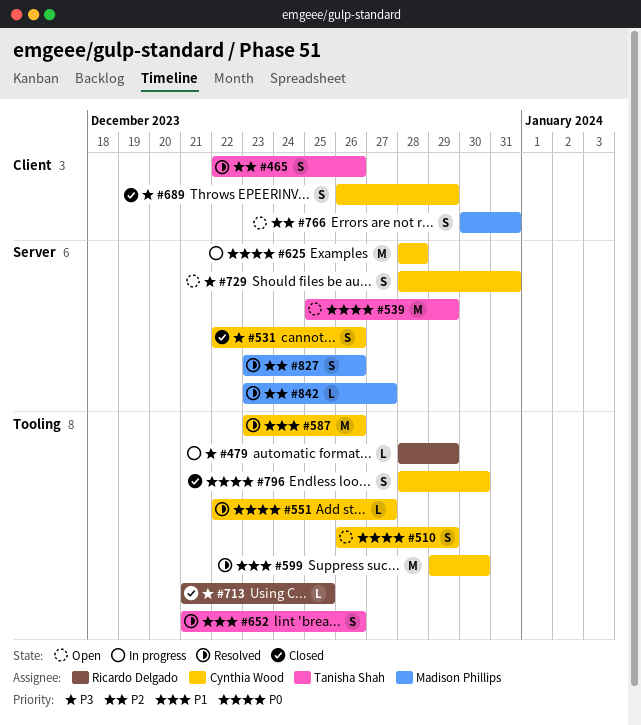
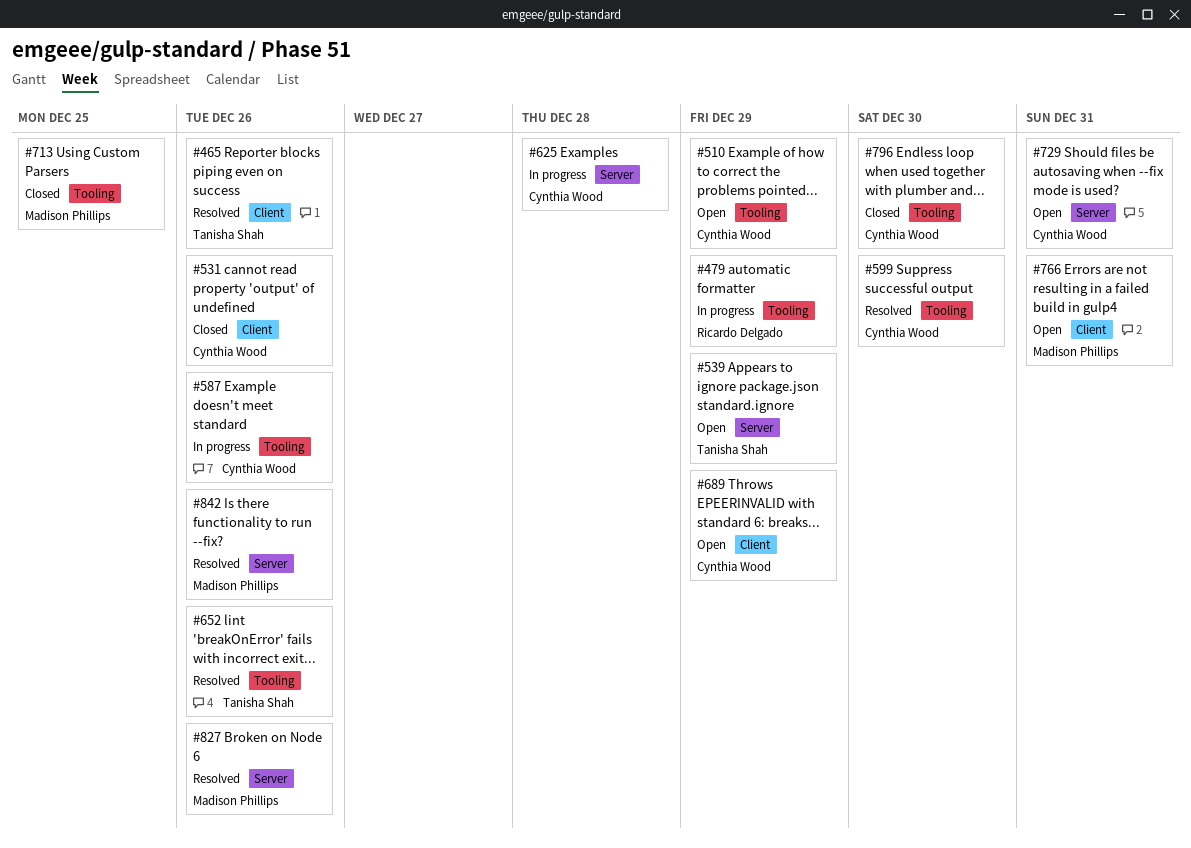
#531, label: Server -> Client
#551: present -> none
#587, status: Resolved -> In progress
#689, status: Closed -> Open
#713, owner: Ricardo Delgado -> Madison Phillips
#842, due: Dec 27 -> Dec 26

